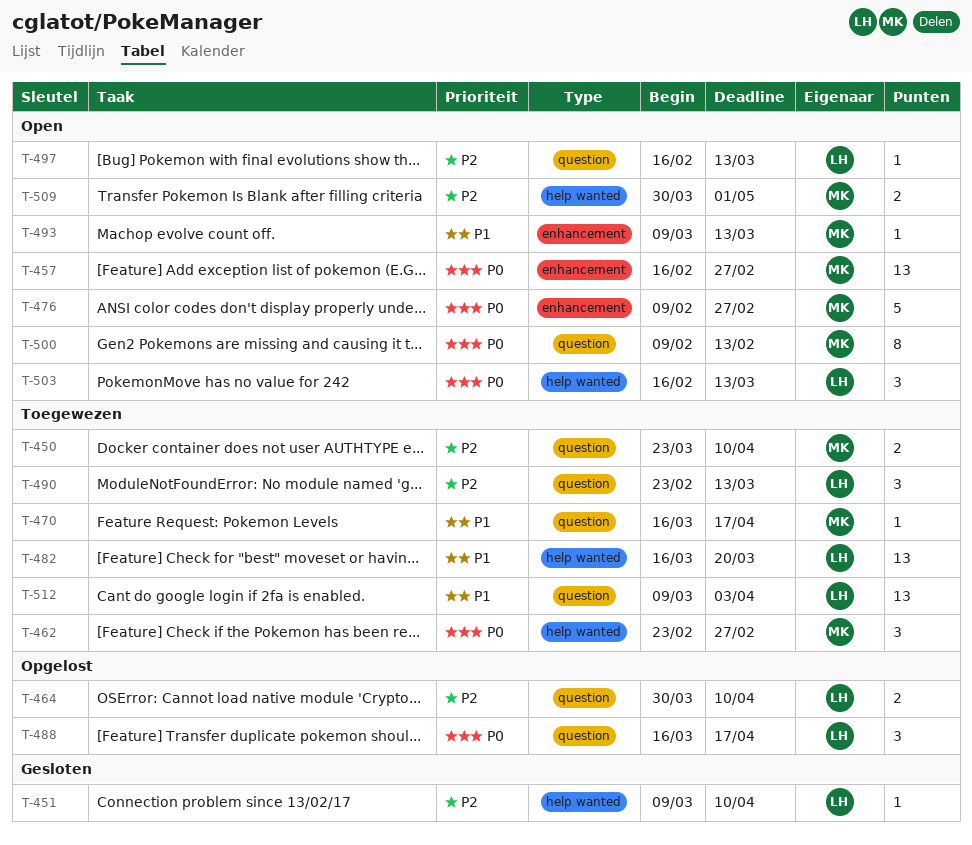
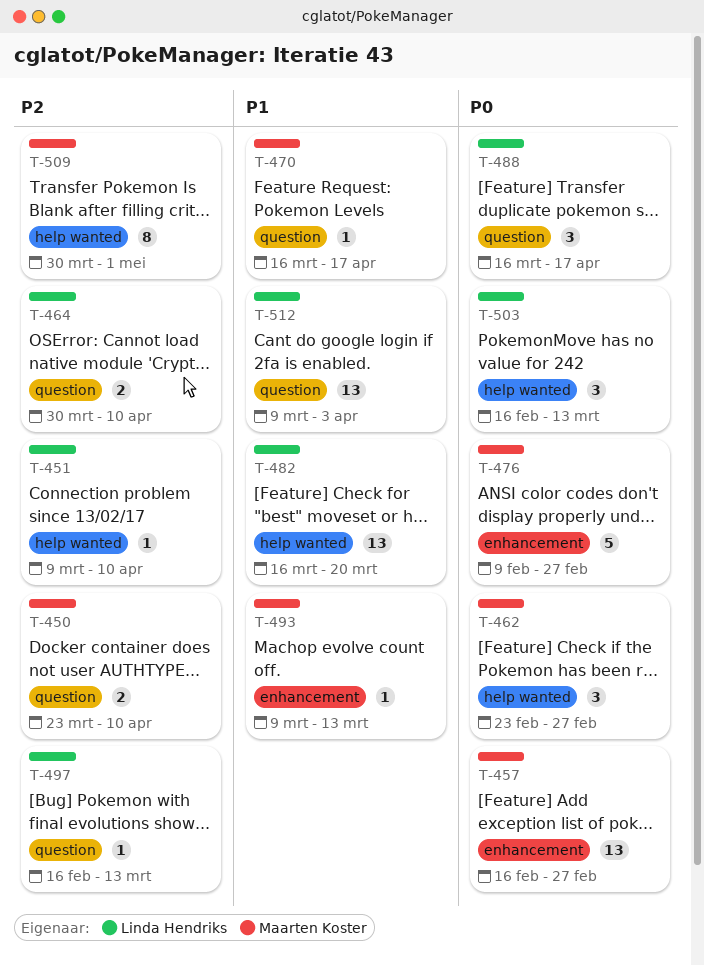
T-490: present -> none
T-500: present -> none
T-509, estimate: 2 -> 8

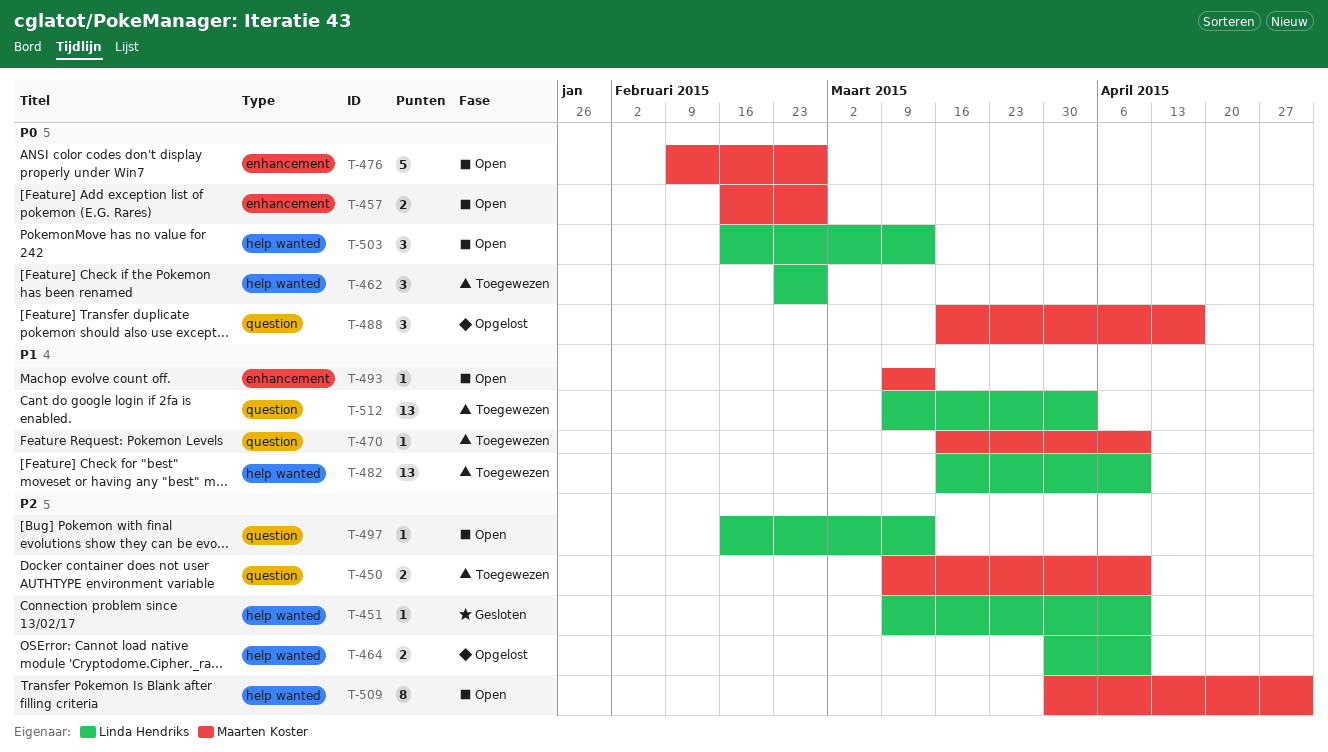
T-450, start: Mar 23 -> Mar 9
T-457, estimate: 13 -> 2
T-462, owner: Maarten Koster -> Linda Hendriks
T-464, label: question -> help wanted
T-470, due: Apr 17 -> Apr 10
T-482, due: Mar 20 -> Apr 10
T-488, owner: Linda Hendriks -> Maarten Koster

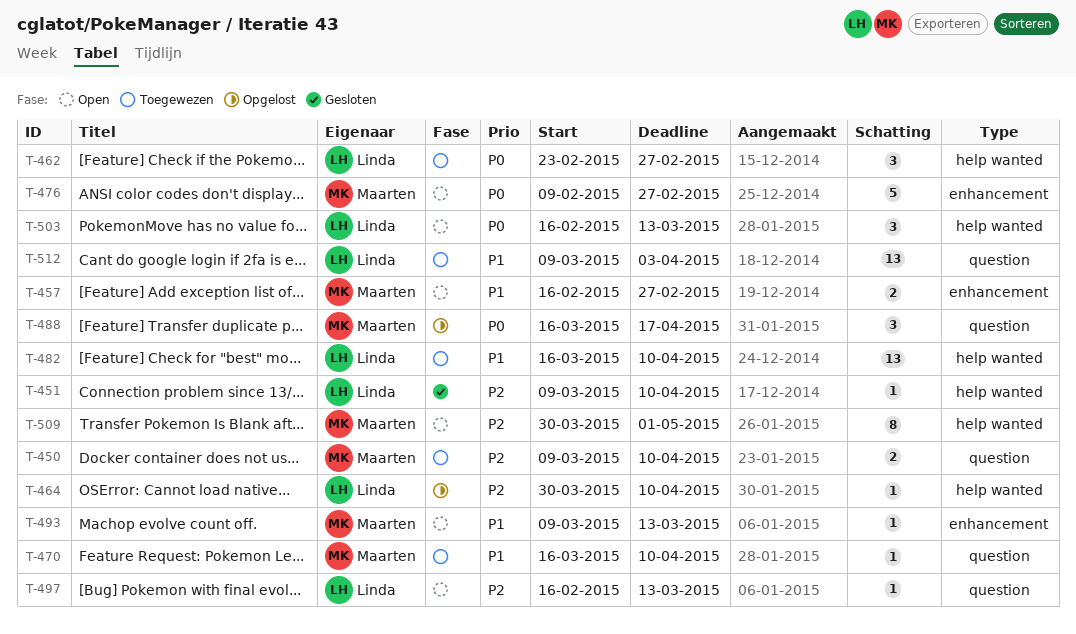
T-457, priority: P0 -> P1
T-464, estimate: 2 -> 1

